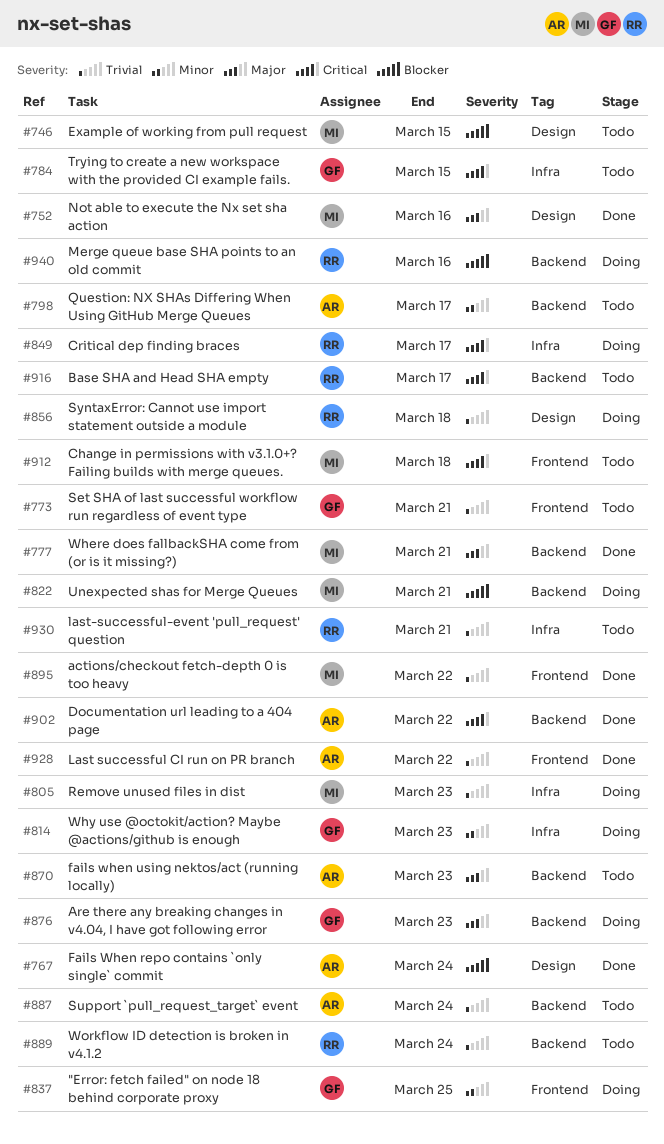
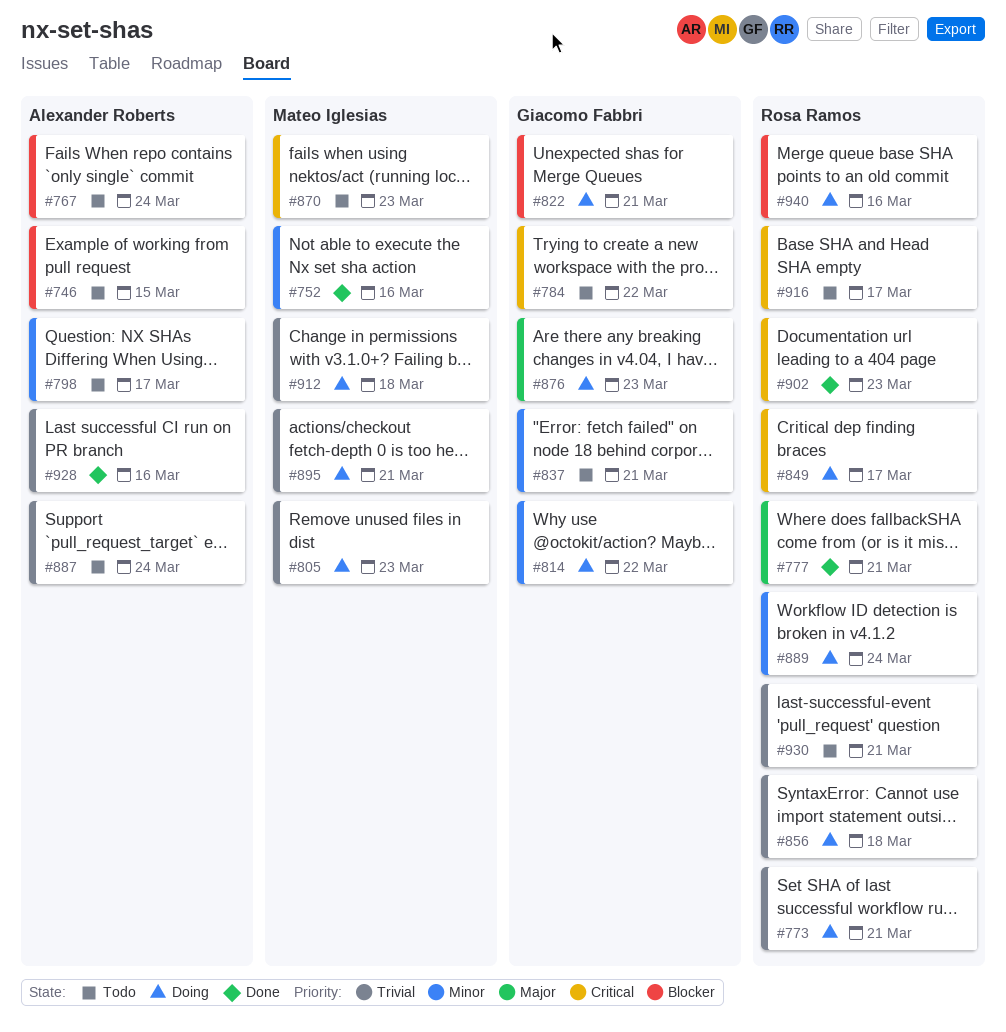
#746, owner: Mateo Iglesias -> Alexander Roberts
#752, priority: Major -> Minor
#767, status: Done -> Todo
#773, status: Todo -> Doing
#773, owner: Giacomo Fabbri -> Rosa Ramos
#777, owner: Mateo Iglesias -> Rosa Ramos
#784, due: Mar 15 -> Mar 22
#814, due: Mar 23 -> Mar 22
#822, owner: Mateo Iglesias -> Giacomo Fabbri
#837, status: Doing -> Todo
#837, due: Mar 25 -> Mar 21
#870, owner: Alexander Roberts -> Mateo Iglesias
#870, priority: Major -> Critical
#889, status: Todo -> Doing
#889, priority: Trivial -> Minor
#895, status: Done -> Doing
#895, due: Mar 22 -> Mar 21
#902, owner: Alexander Roberts -> Rosa Ramos
#902, due: Mar 22 -> Mar 23
#912, status: Todo -> Doing
#912, priority: Critical -> Trivial
#928, due: Mar 22 -> Mar 16

